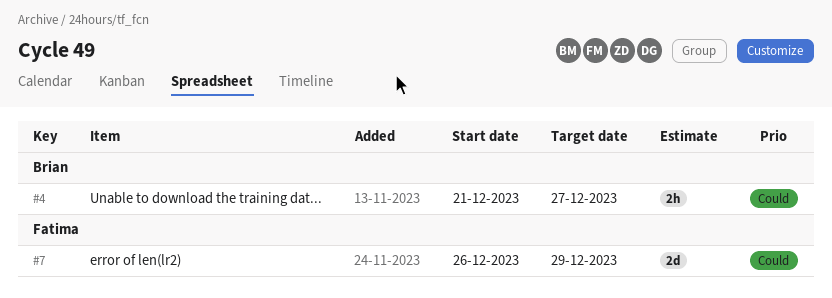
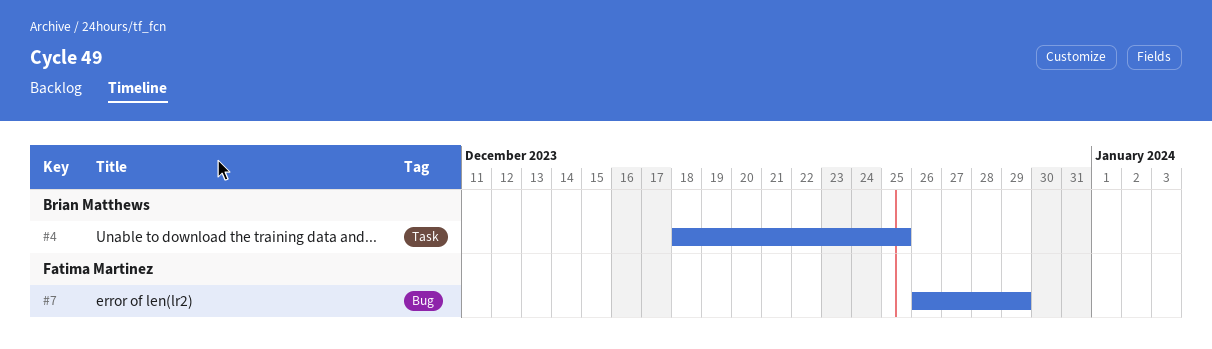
#4, start: Dec 21 -> Dec 18
#4, due: Dec 27 -> Dec 25

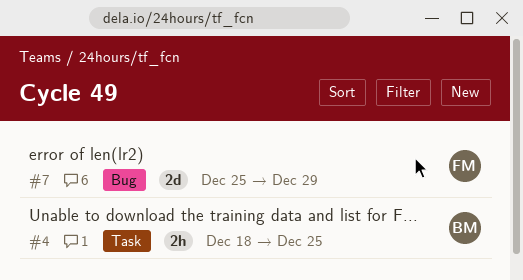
#7, start: Dec 26 -> Dec 25

